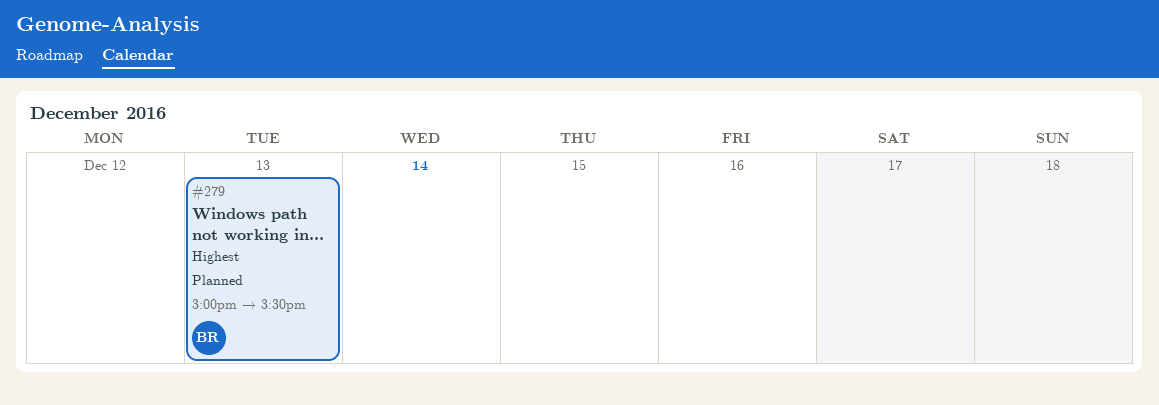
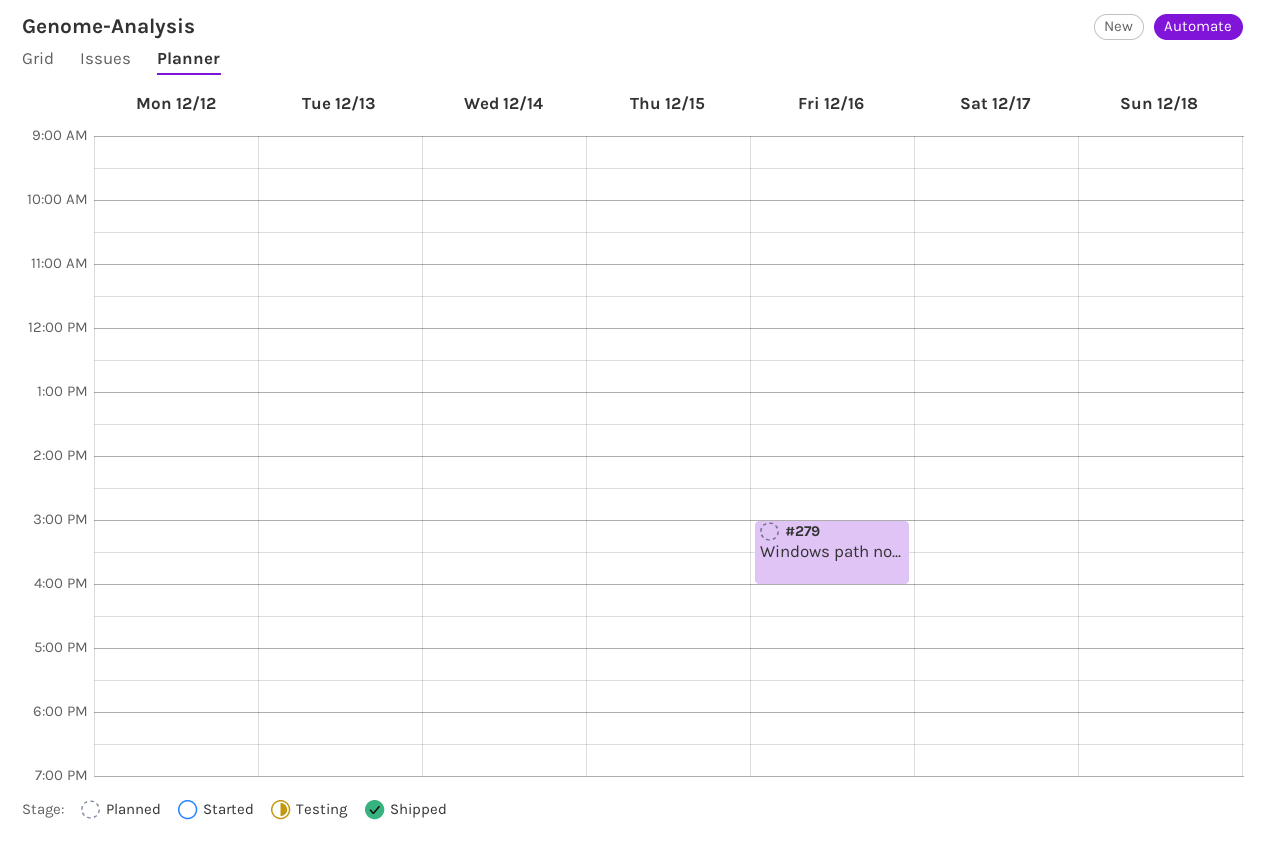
#279, day: Dec 13 -> Dec 16
#279, ends: 15:30 -> 16:00

